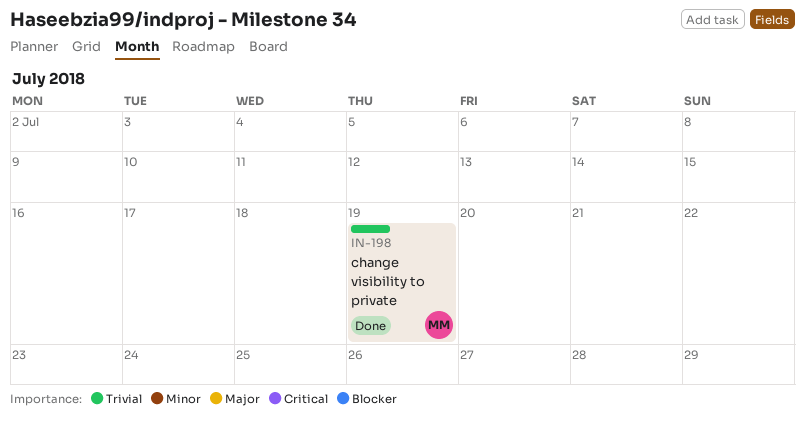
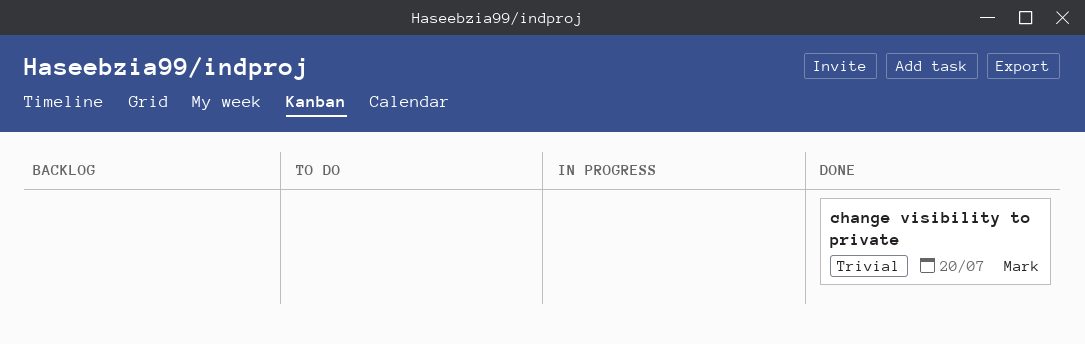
change visibility to private, due: Jul 19 -> Jul 20

